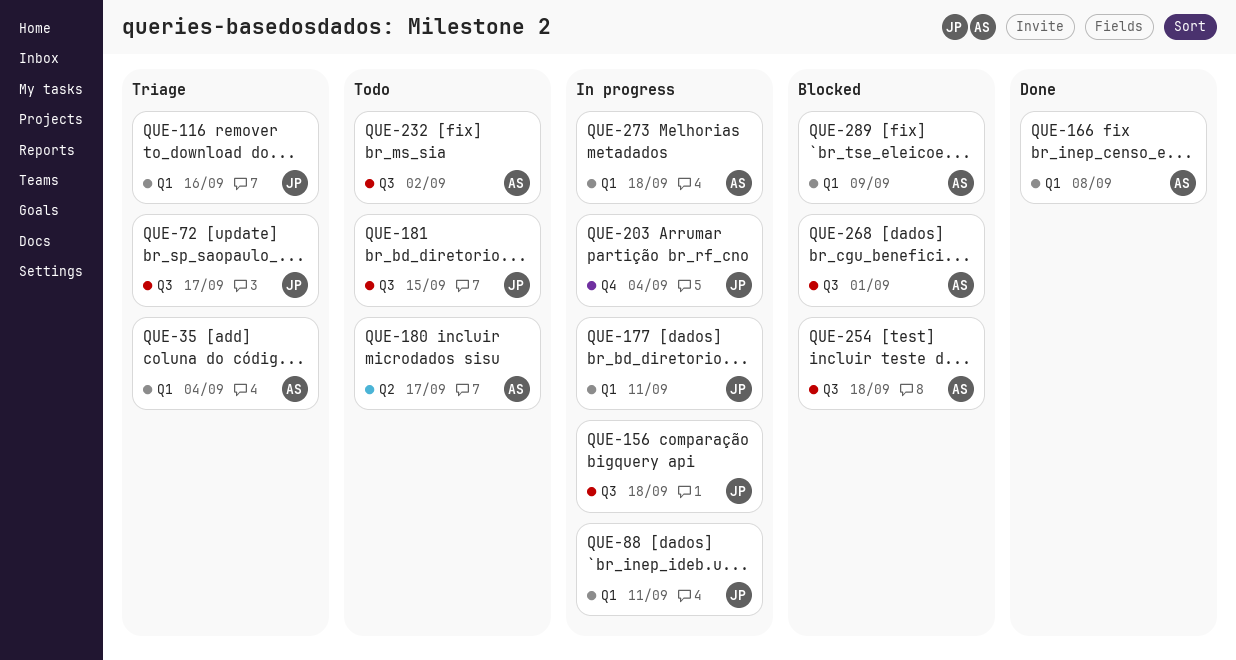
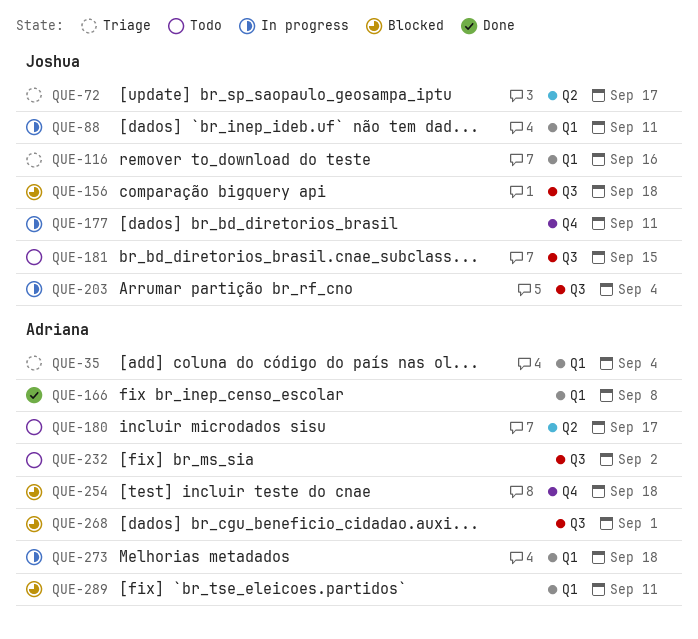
QUE-72, label: Q3 -> Q2
QUE-156, status: In progress -> Blocked
QUE-177, label: Q1 -> Q4
QUE-203, label: Q4 -> Q3
QUE-254, label: Q3 -> Q4
QUE-289, due: Sep 9 -> Sep 11

